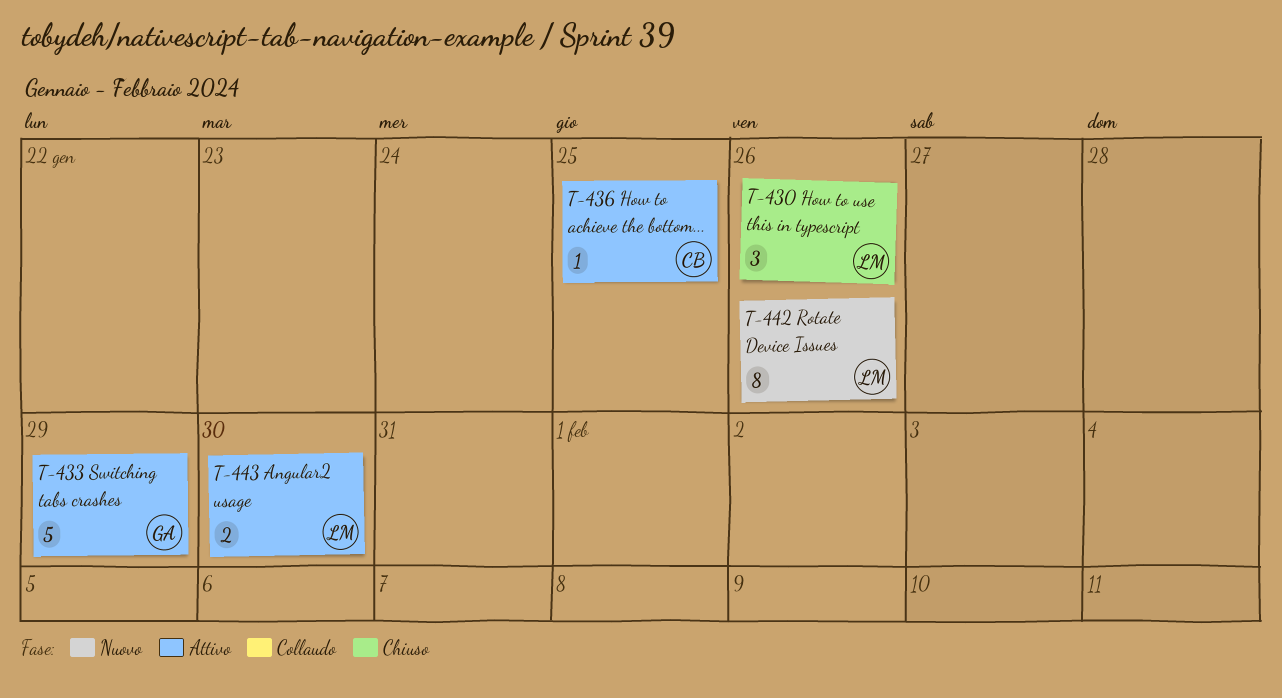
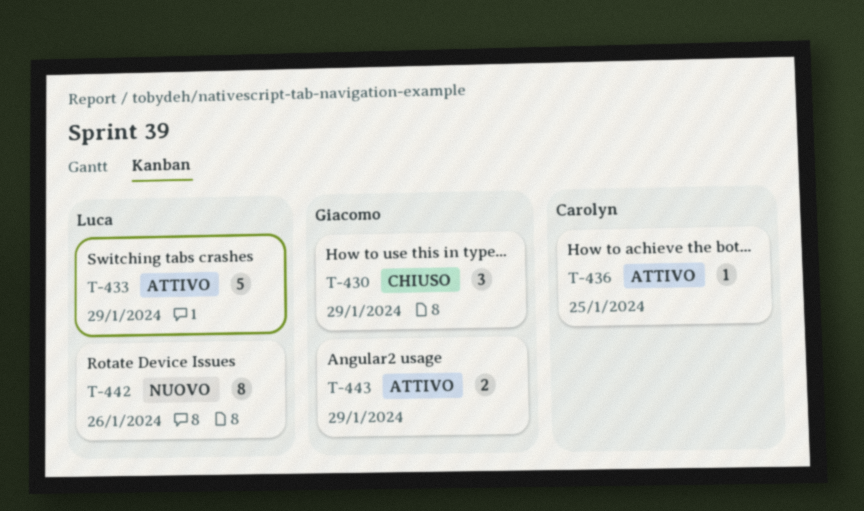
T-430, owner: Luca -> Giacomo
T-430, due: Jan 26 -> Jan 29
T-433, owner: Giacomo -> Luca
T-443, owner: Luca -> Giacomo
T-443, due: Jan 30 -> Jan 29

